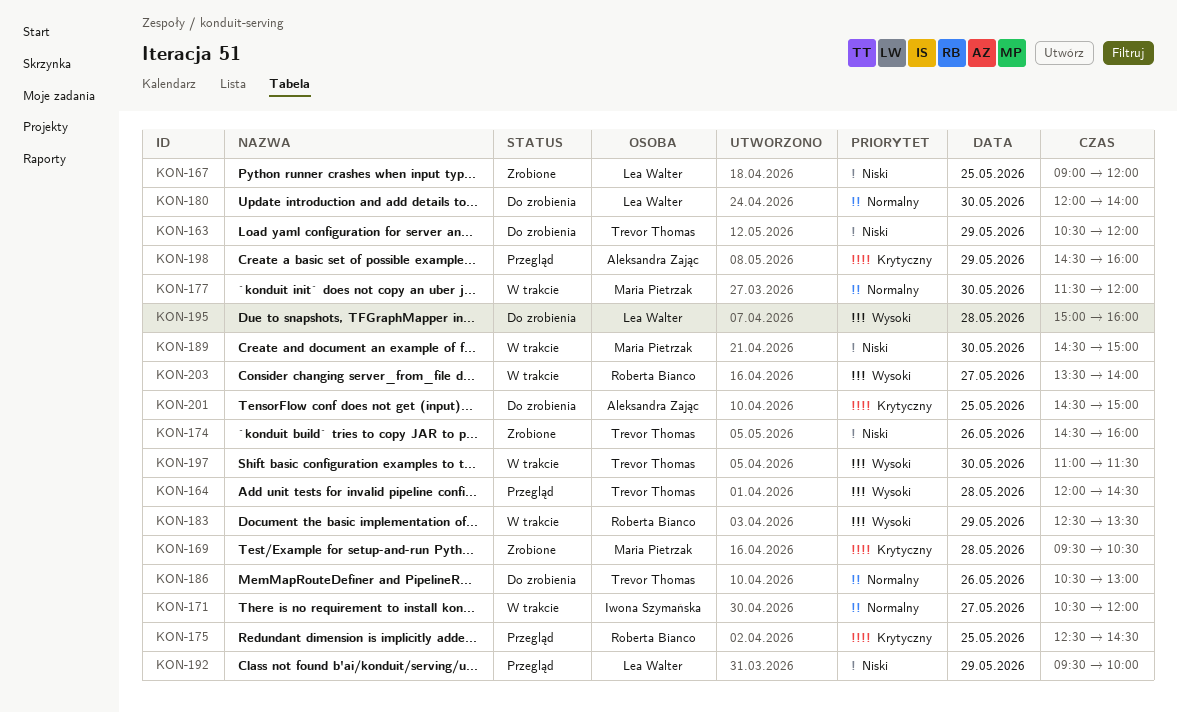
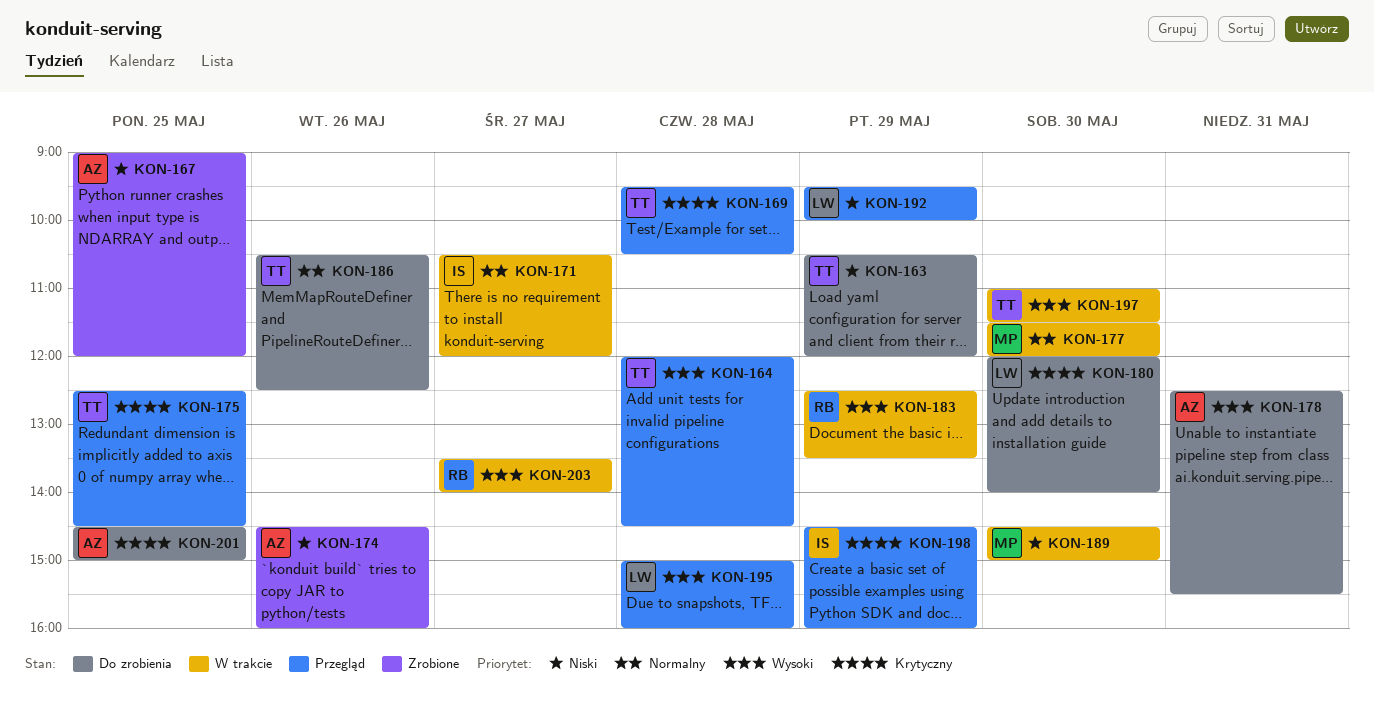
KON-167, owner: Lea Walter -> Aleksandra Zając
KON-169, status: Zrobione -> Przegląd
KON-169, owner: Maria Pietrzak -> Trevor Thomas
KON-174, owner: Trevor Thomas -> Aleksandra Zając
KON-175, owner: Roberta Bianco -> Trevor Thomas
KON-178: none -> present
KON-180, priority: Normalny -> Krytyczny
KON-186, ends: 13:00 -> 12:30
KON-195, status: Do zrobienia -> Przegląd
KON-198, owner: Aleksandra Zając -> Iwona Szymańska

